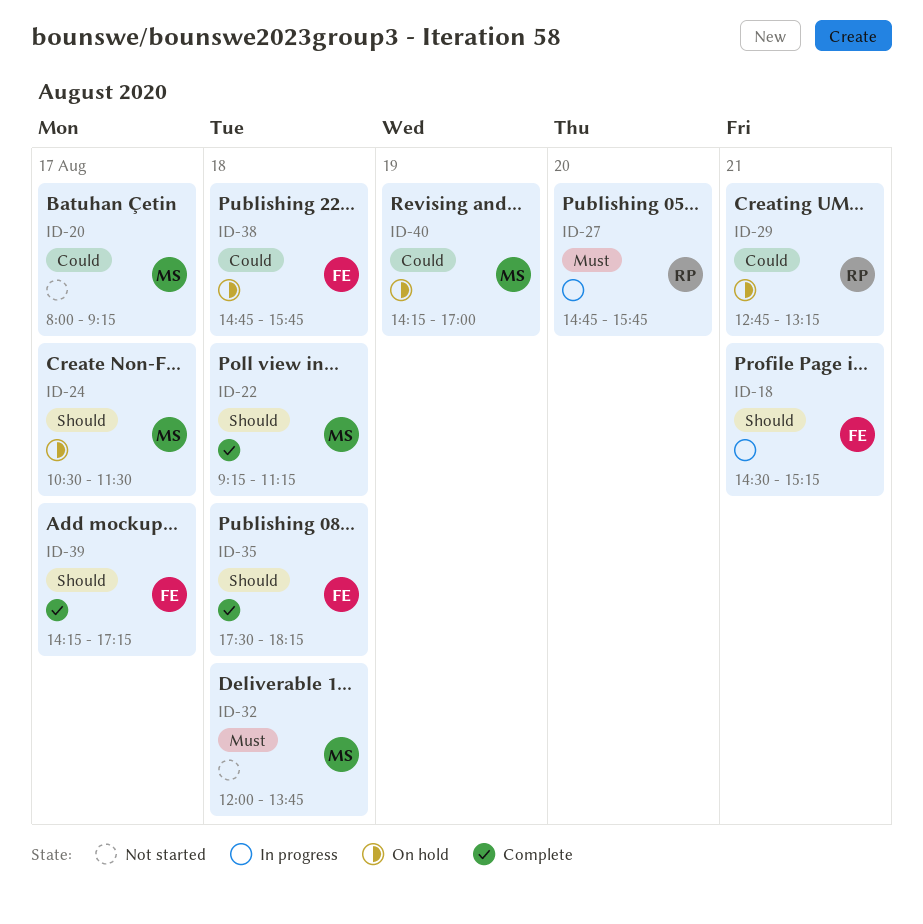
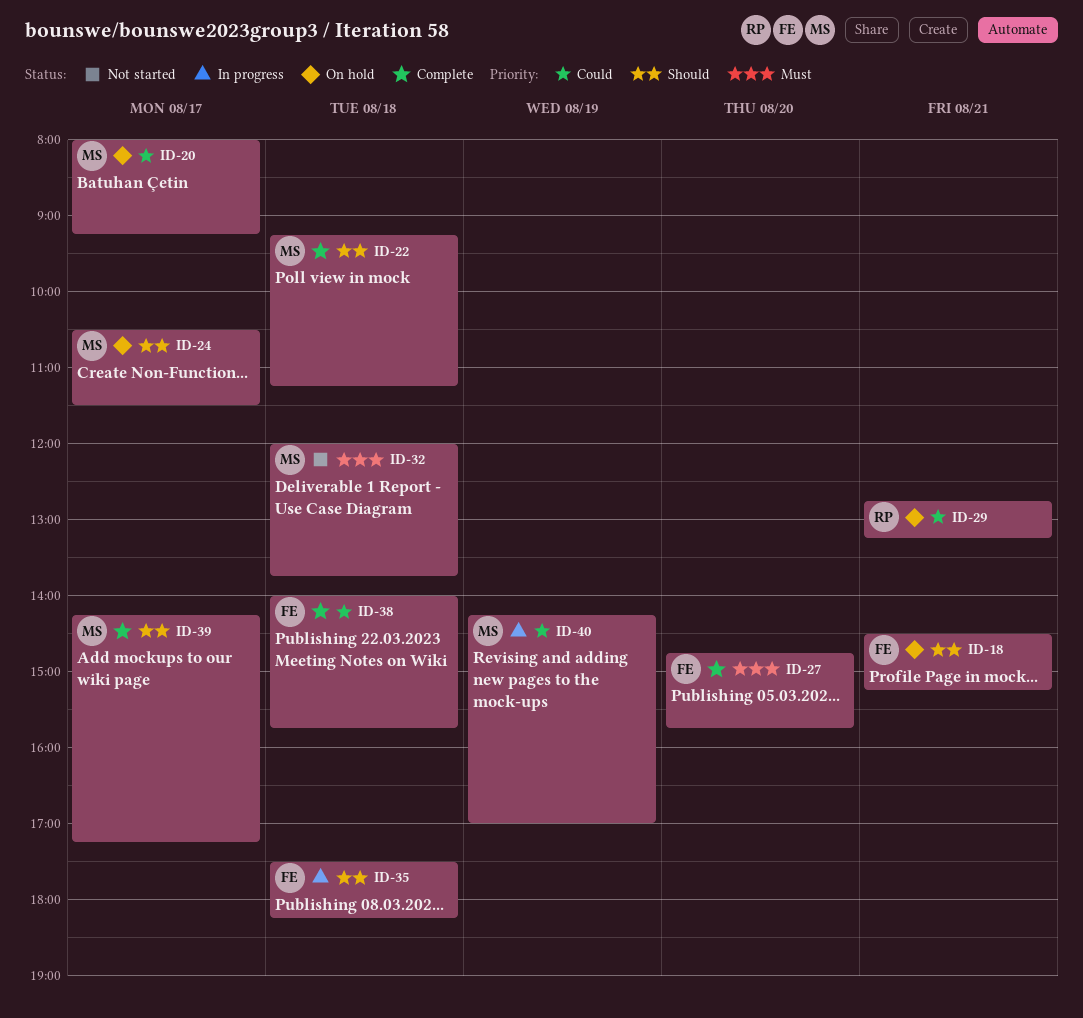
ID-18, status: In progress -> On hold
ID-20, status: Not started -> On hold
ID-27, status: In progress -> Complete
ID-27, owner: RP -> FE
ID-35, status: Complete -> In progress
ID-38, status: On hold -> Complete
ID-38, begins: 14:45 -> 14:00
ID-39, owner: FE -> MS
ID-40, status: On hold -> In progress

